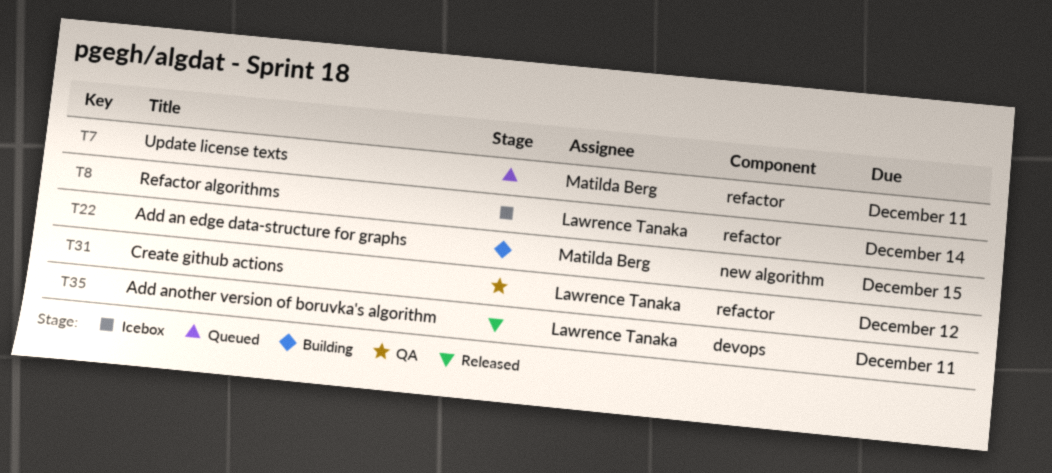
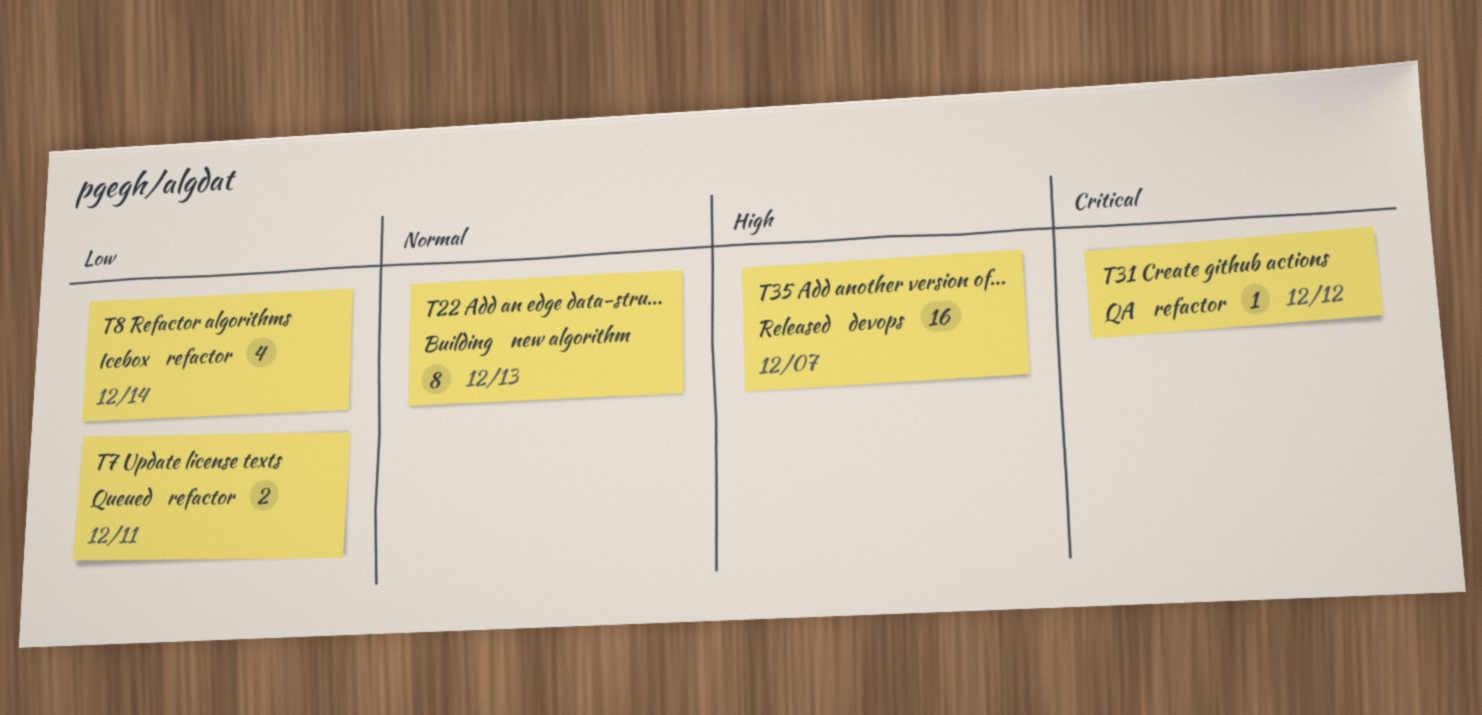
T22, due: Dec 15 -> Dec 13
T35, due: Dec 11 -> Dec 7

